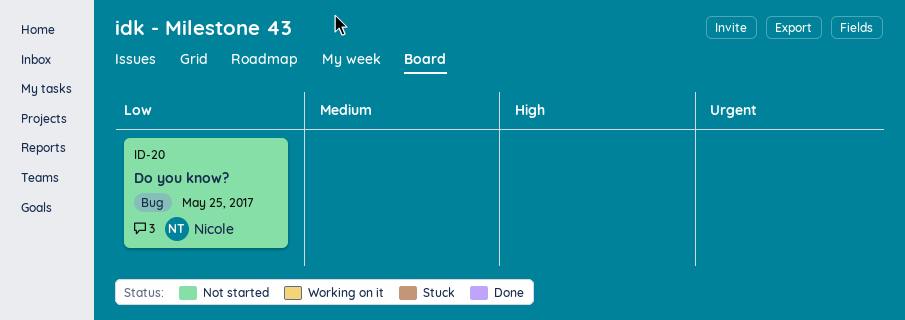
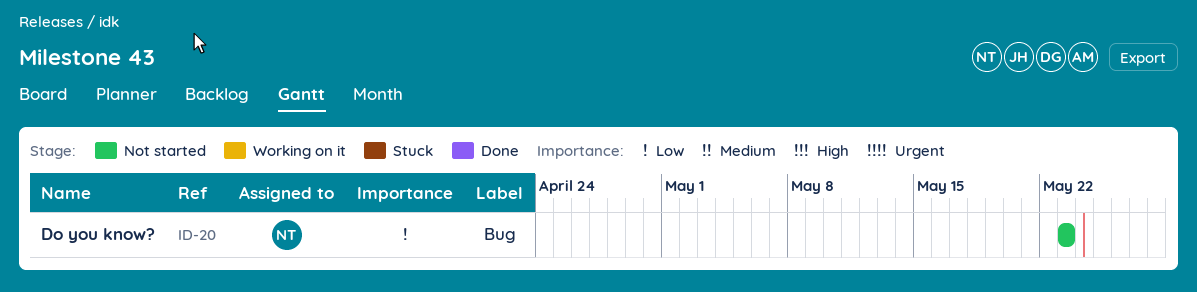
ID-20, due: May 25 -> May 23

